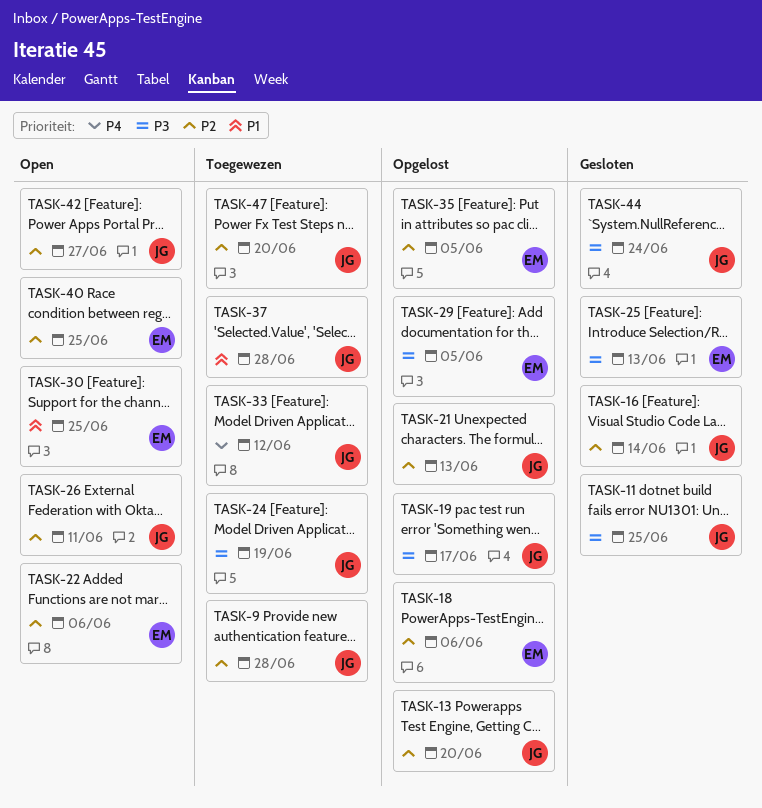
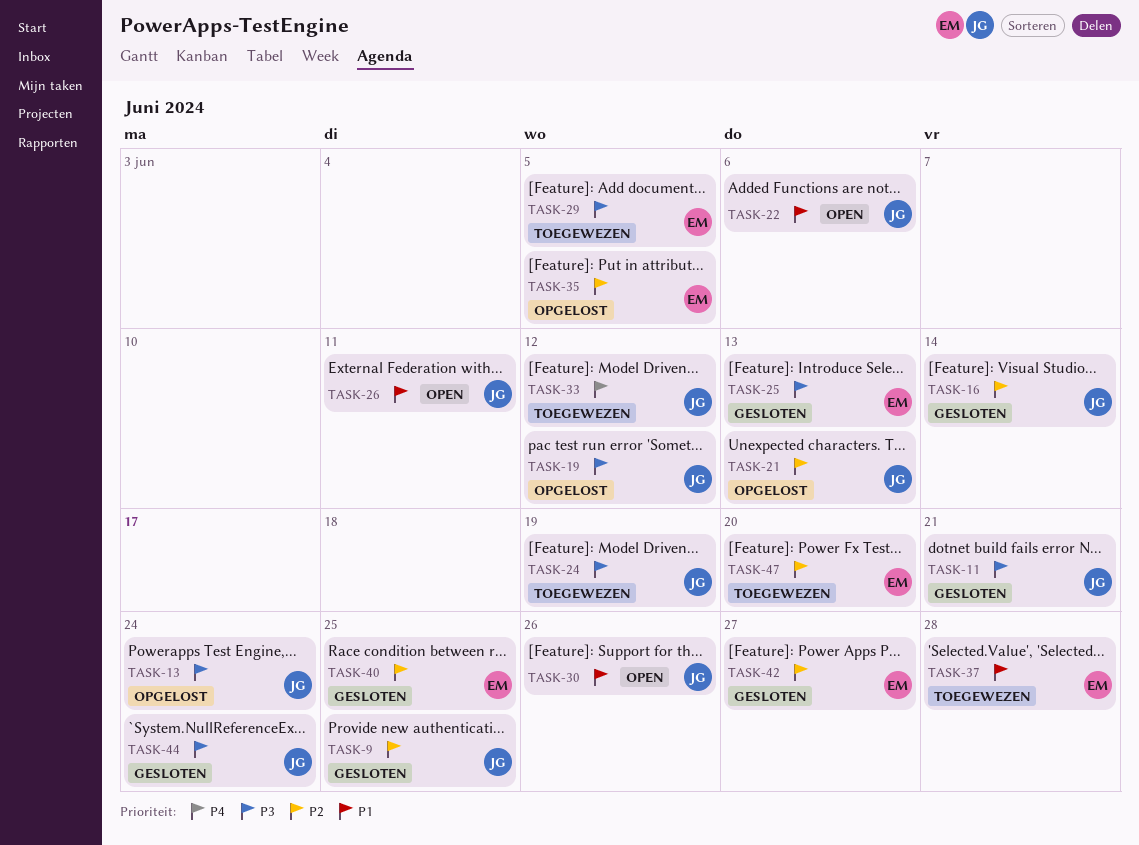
TASK-9, status: Toegewezen -> Gesloten
TASK-9, due: Jun 28 -> Jun 25
TASK-11, due: Jun 25 -> Jun 21
TASK-13, priority: P2 -> P3
TASK-13, due: Jun 20 -> Jun 24
TASK-18: present -> none
TASK-19, due: Jun 17 -> Jun 12
TASK-22, owner: EM -> JG
TASK-22, priority: P2 -> P1
TASK-26, priority: P2 -> P1
TASK-29, status: Opgelost -> Toegewezen
TASK-30, owner: EM -> JG
TASK-30, due: Jun 25 -> Jun 26
TASK-37, owner: JG -> EM
TASK-40, status: Open -> Gesloten
TASK-42, status: Open -> Gesloten
TASK-42, owner: JG -> EM
TASK-47, owner: JG -> EM

